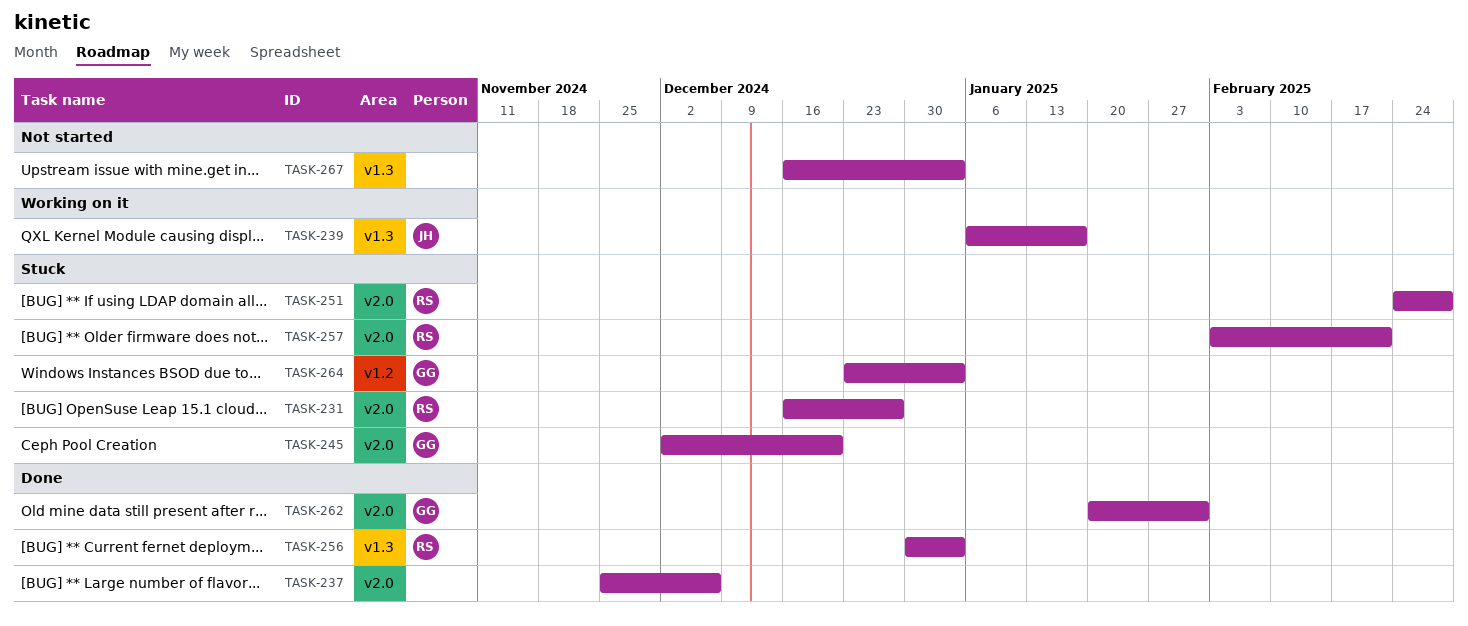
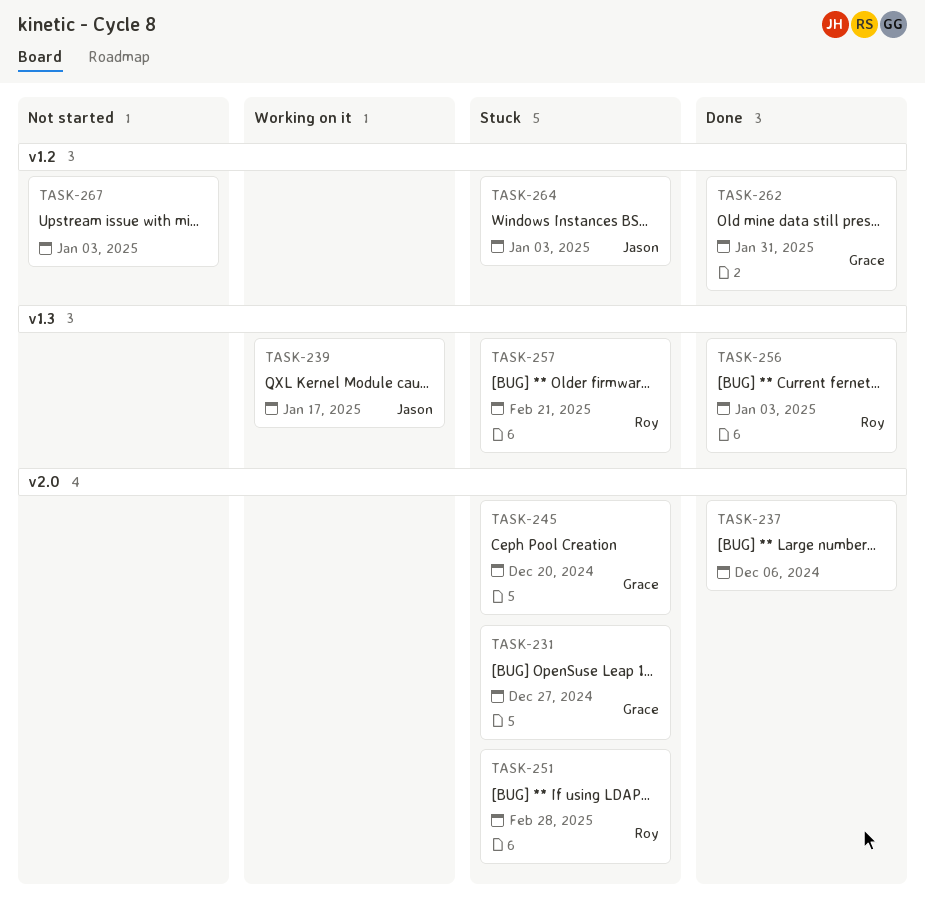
TASK-231, owner: Roy -> Grace
TASK-257, label: v2.0 -> v1.3
TASK-262, label: v2.0 -> v1.2
TASK-264, owner: Grace -> Jason
TASK-267, label: v1.3 -> v1.2

